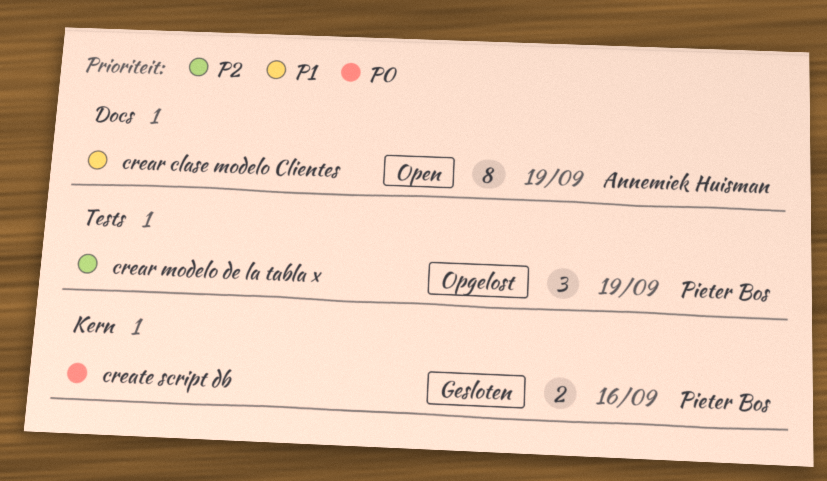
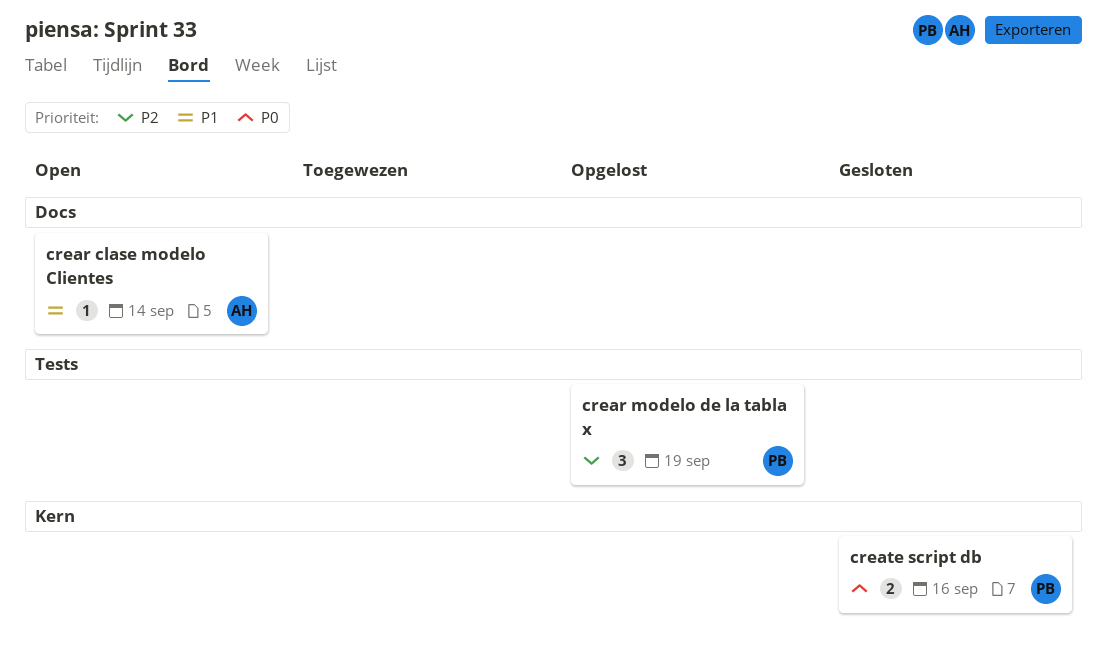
crear clase modelo Clientes, estimate: 8 -> 1
crear clase modelo Clientes, due: Sep 19 -> Sep 14

